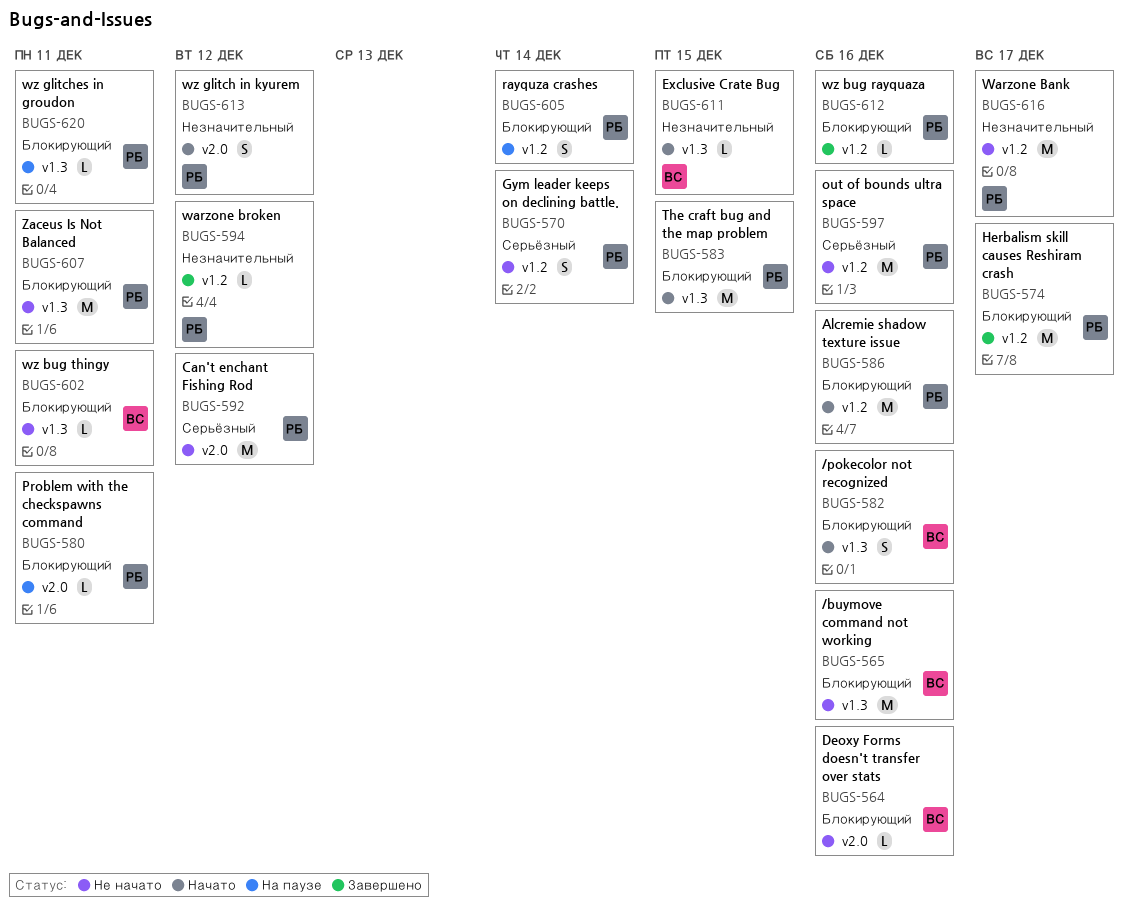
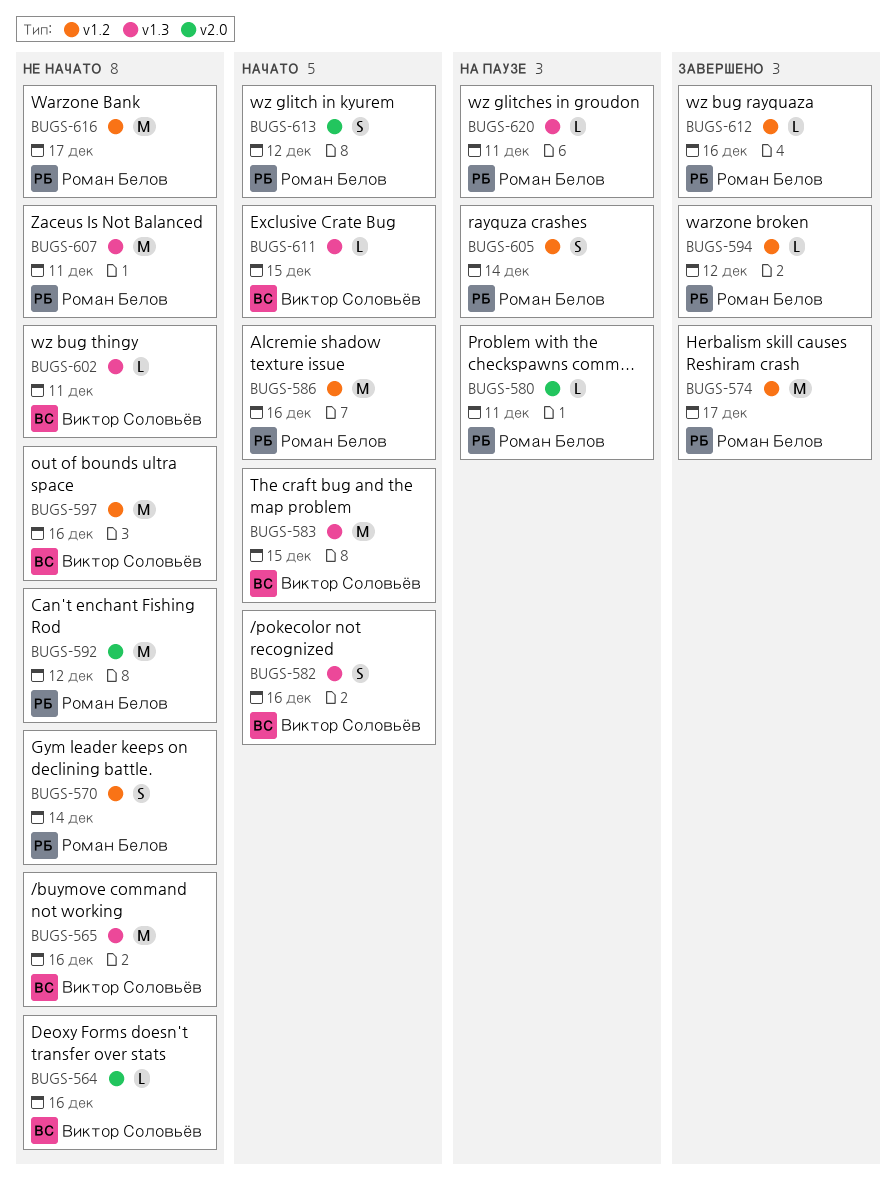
BUGS-583, owner: Роман Белов -> Виктор Соловьёв
BUGS-597, owner: Роман Белов -> Виктор Соловьёв

